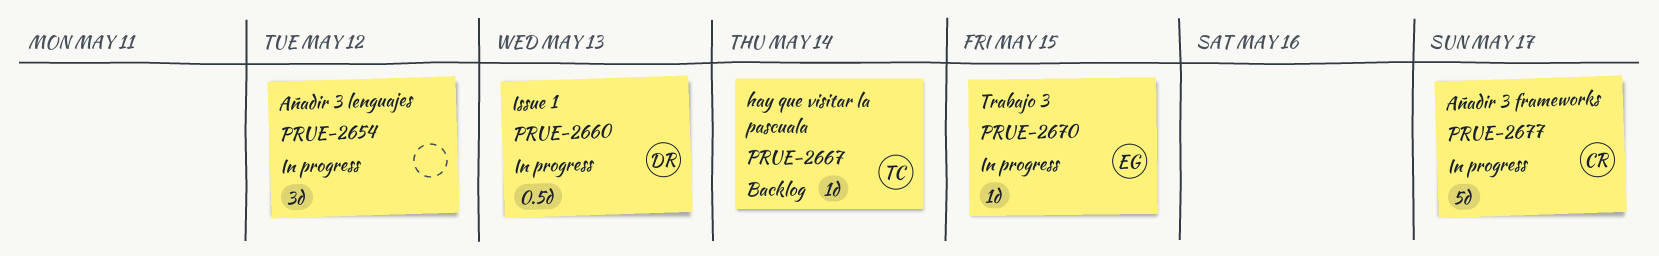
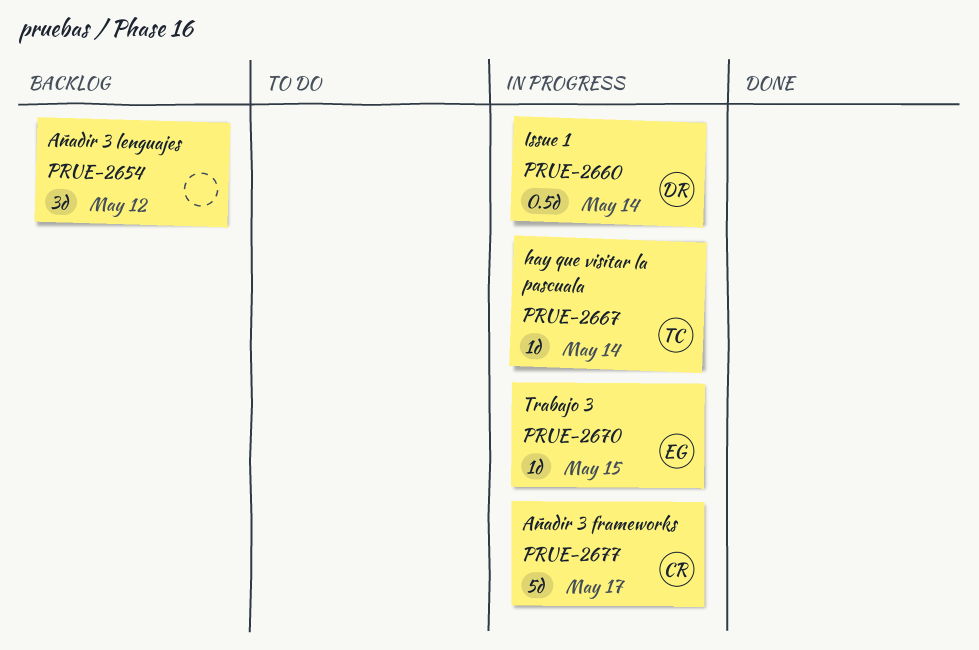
PRUE-2654, status: In progress -> Backlog
PRUE-2660, due: May 13 -> May 14
PRUE-2667, status: Backlog -> In progress

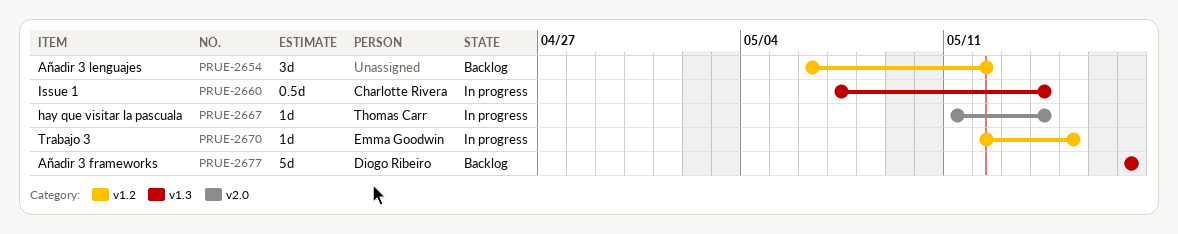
PRUE-2660, owner: Diogo Ribeiro -> Charlotte Rivera
PRUE-2677, status: In progress -> Backlog
PRUE-2677, owner: Charlotte Rivera -> Diogo Ribeiro

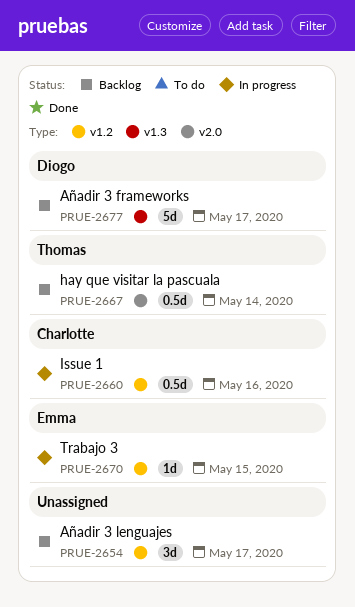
PRUE-2654, due: May 12 -> May 17
PRUE-2660, label: v1.3 -> v1.2
PRUE-2660, due: May 14 -> May 16
PRUE-2667, status: In progress -> Backlog
PRUE-2667, estimate: 1d -> 0.5d

